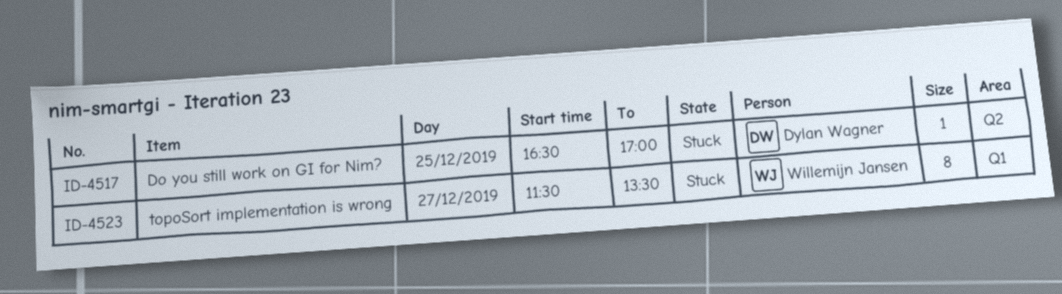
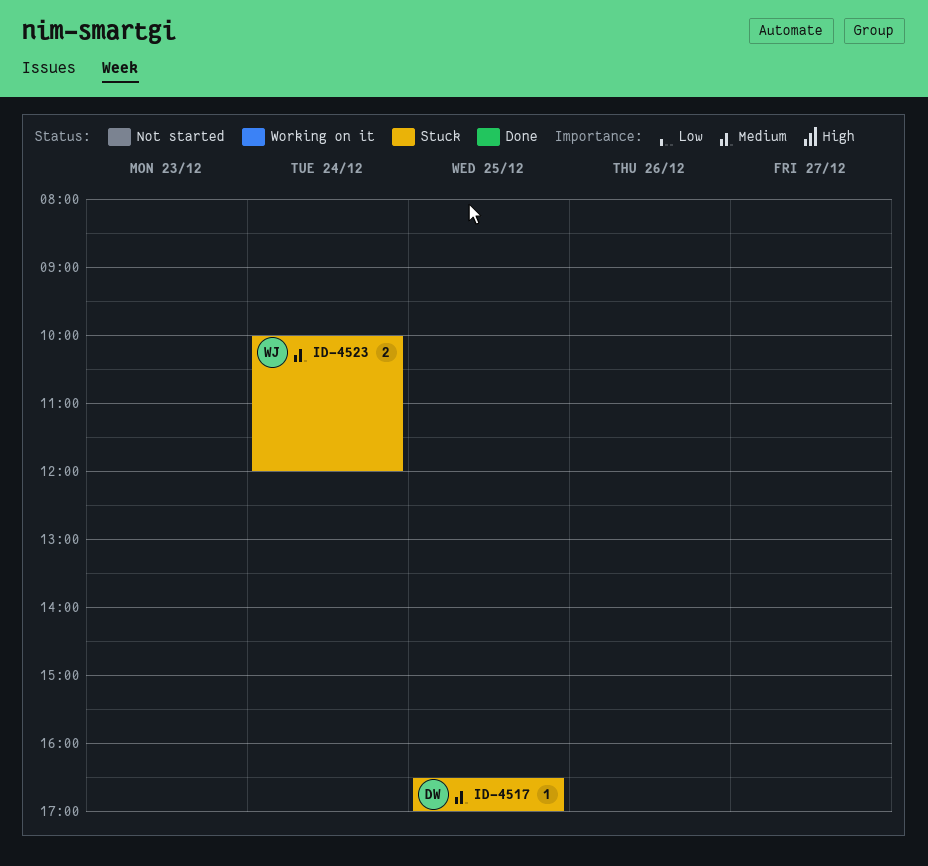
ID-4523, estimate: 8 -> 2
ID-4523, day: Dec 27 -> Dec 24
ID-4523, begins: 11:30 -> 10:00
ID-4523, ends: 13:30 -> 12:00

